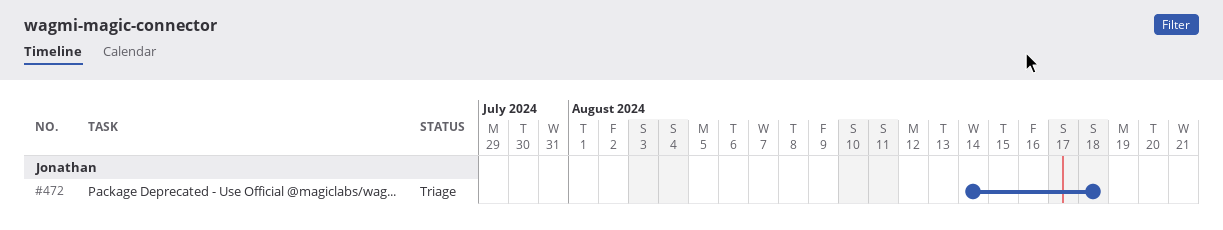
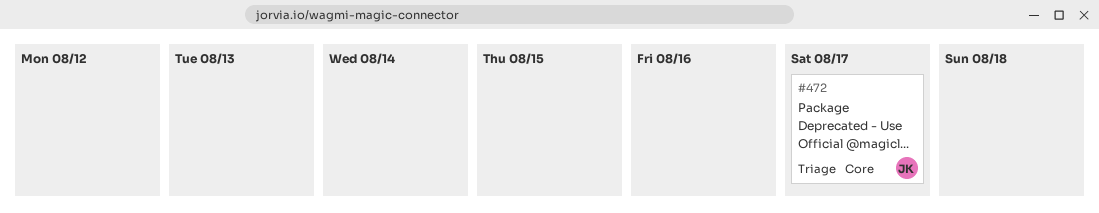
#472, due: Aug 18 -> Aug 17

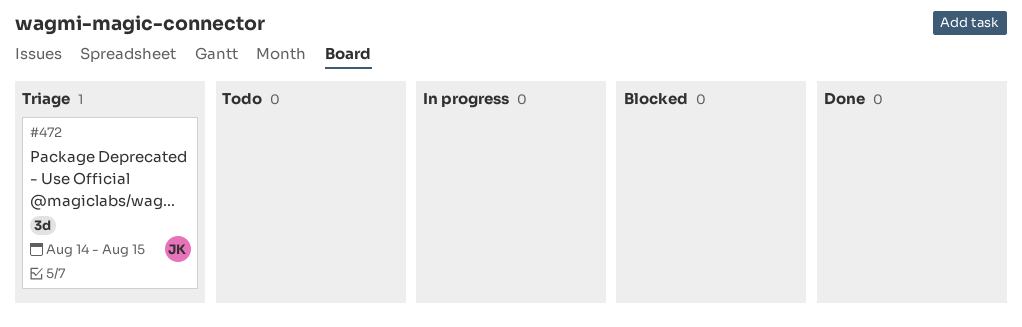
#472, due: Aug 17 -> Aug 15

